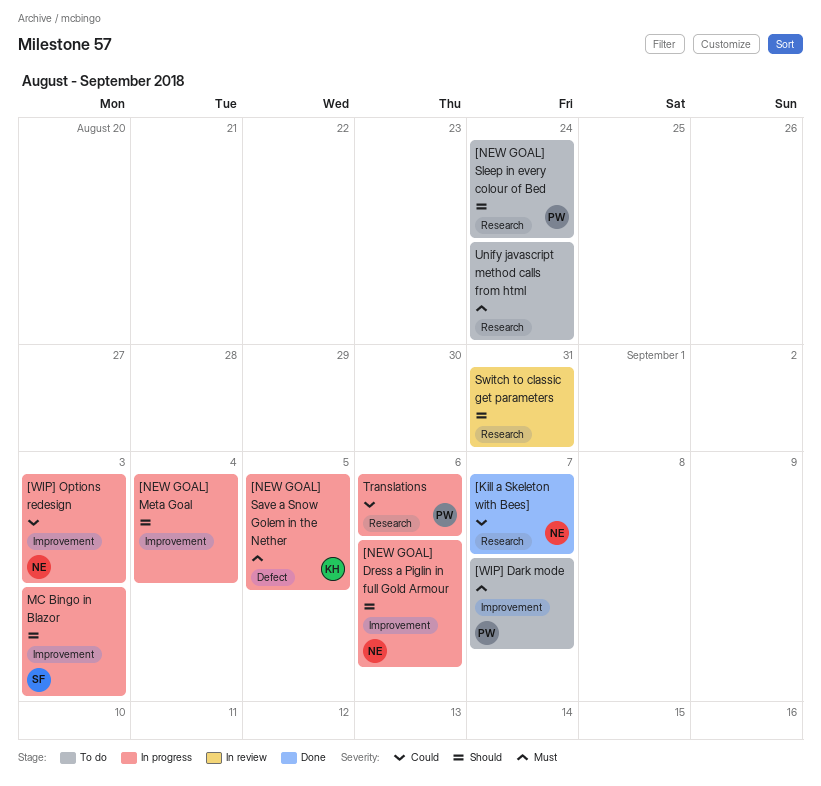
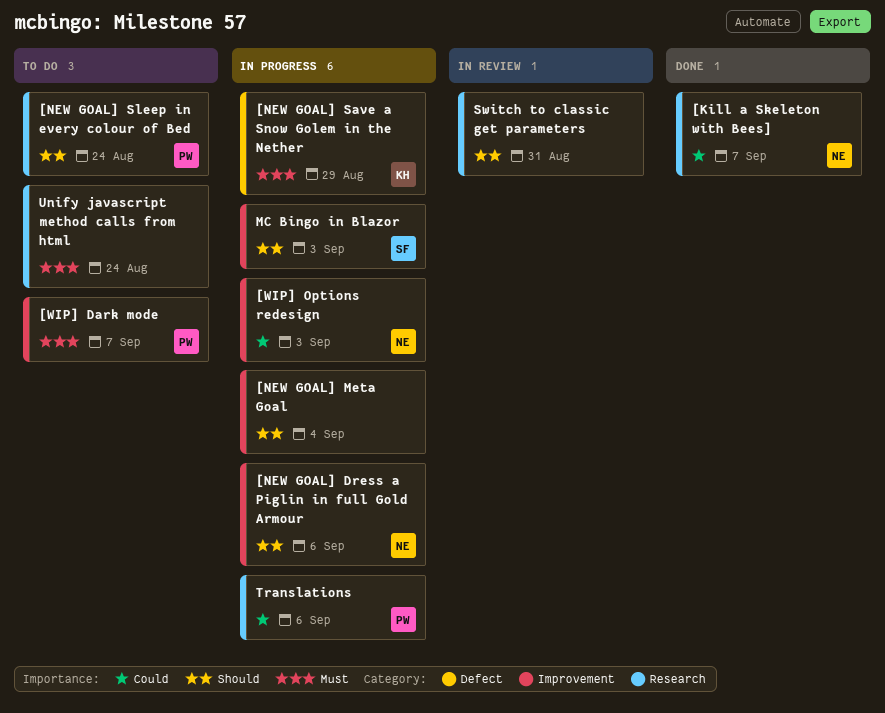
[NEW GOAL] Save a Snow Golem in the Nether, due: Sep 5 -> Aug 29

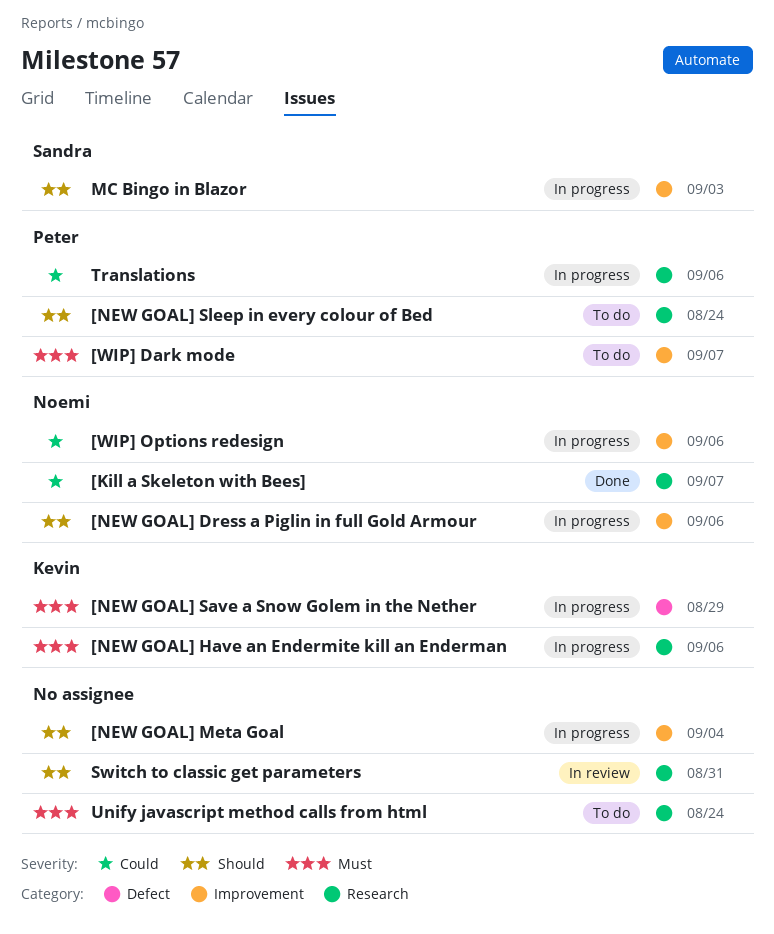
[NEW GOAL] Have an Endermite kill an Enderman: none -> present
[WIP] Options redesign, due: Sep 3 -> Sep 6

